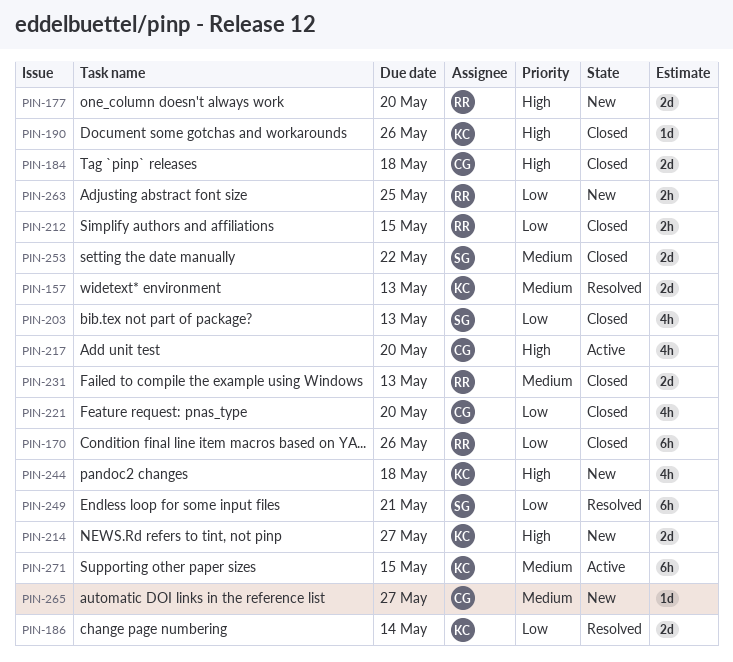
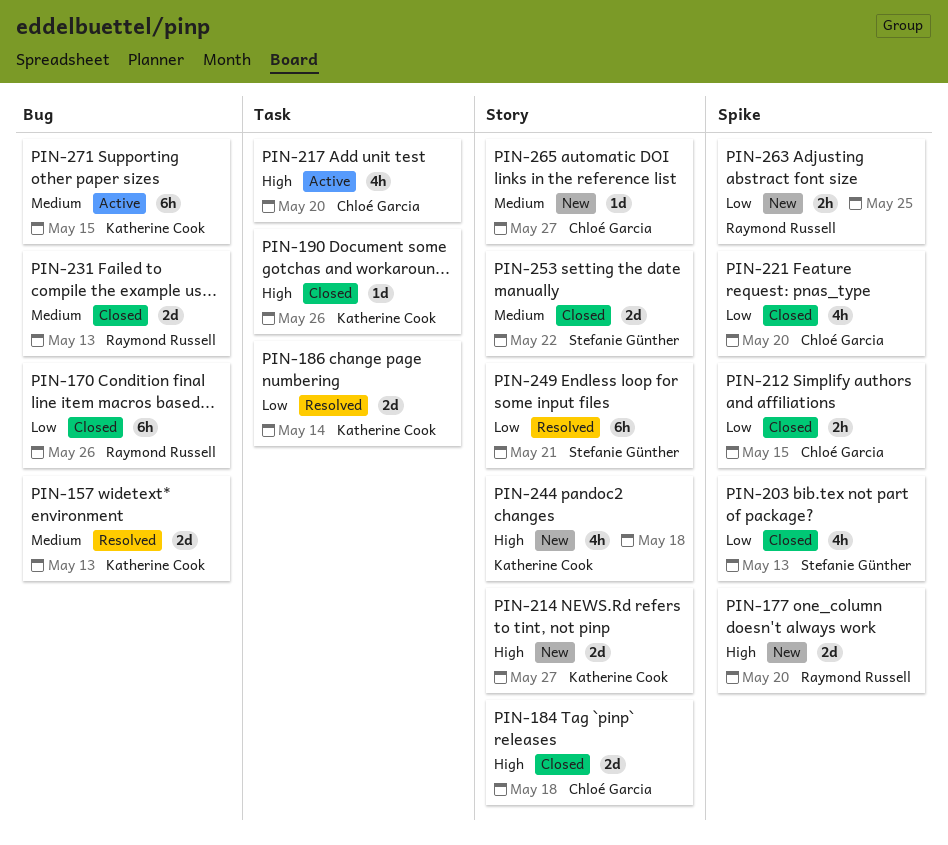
PIN-212, owner: Raymond Russell -> Chloé Garcia

